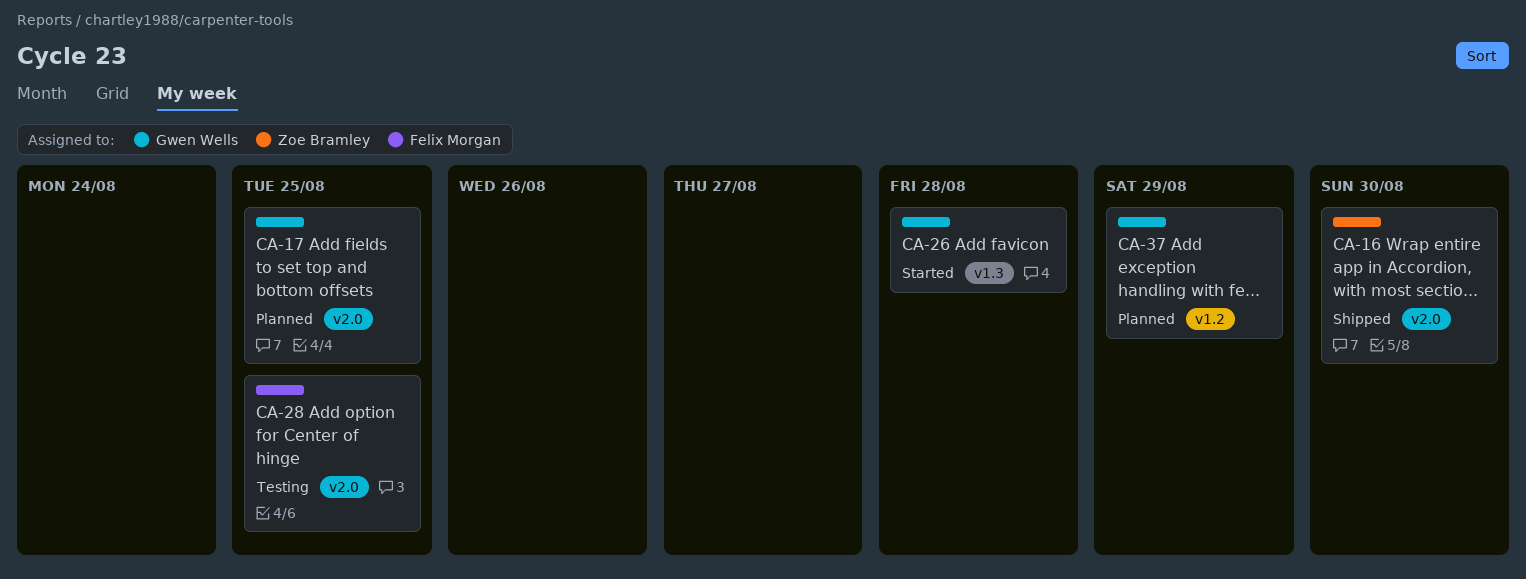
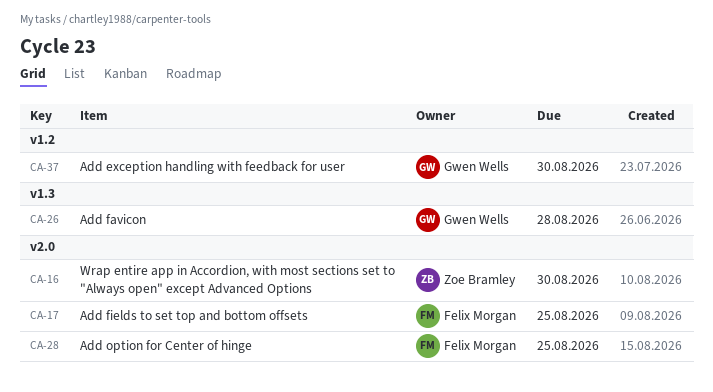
CA-17, owner: Gwen Wells -> Felix Morgan
CA-37, due: Aug 29 -> Aug 30

